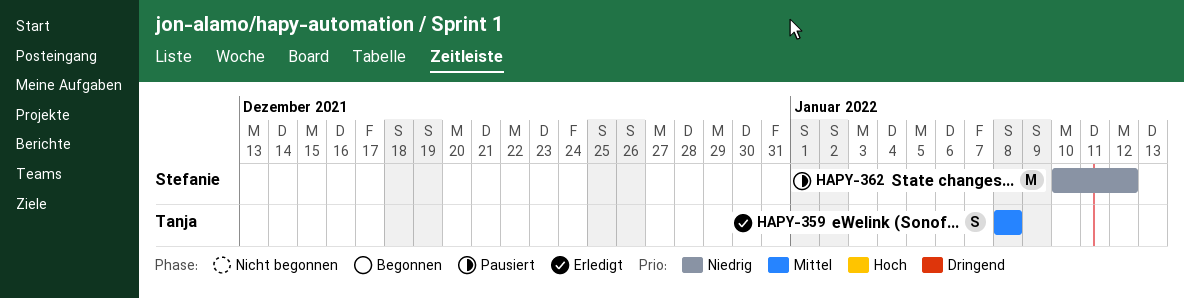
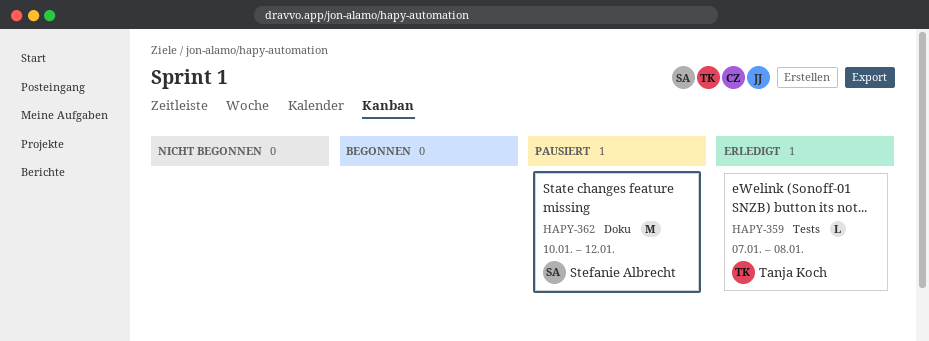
HAPY-359, estimate: S -> L
HAPY-359, start: Jan 8 -> Jan 7

